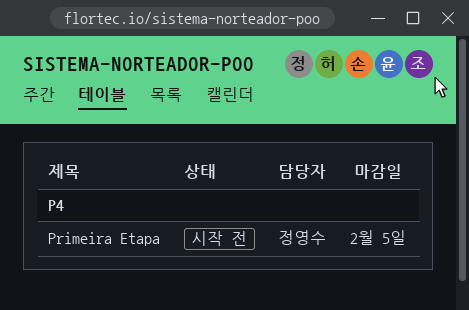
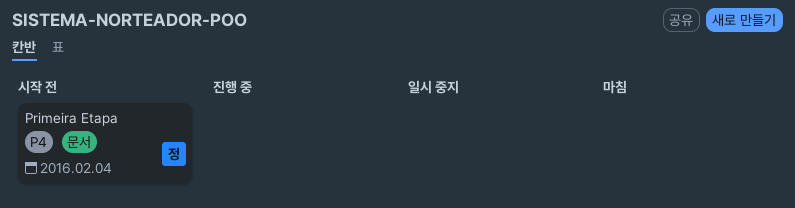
Primeira Etapa, due: Feb 5 -> Feb 4

